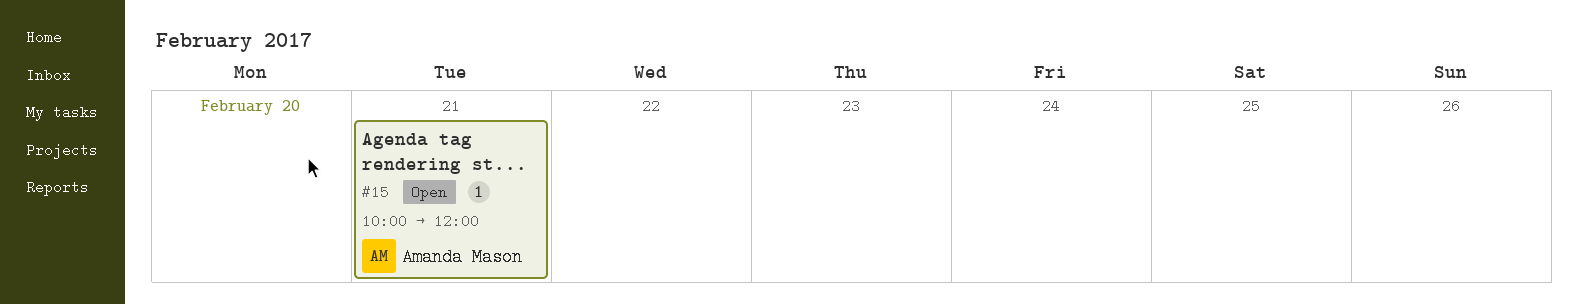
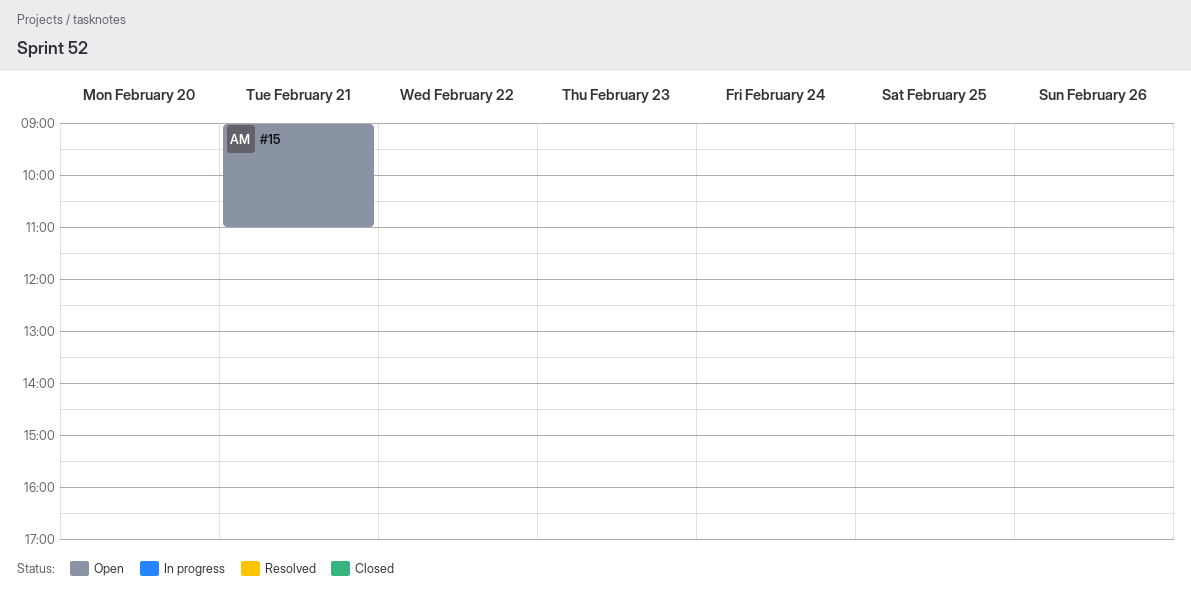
#15, begins: 10:00 -> 09:00
#15, ends: 12:00 -> 11:00

